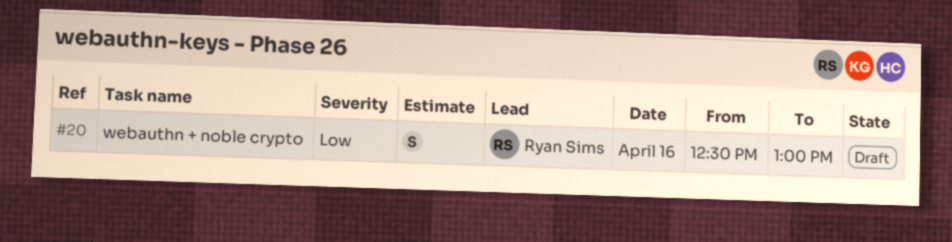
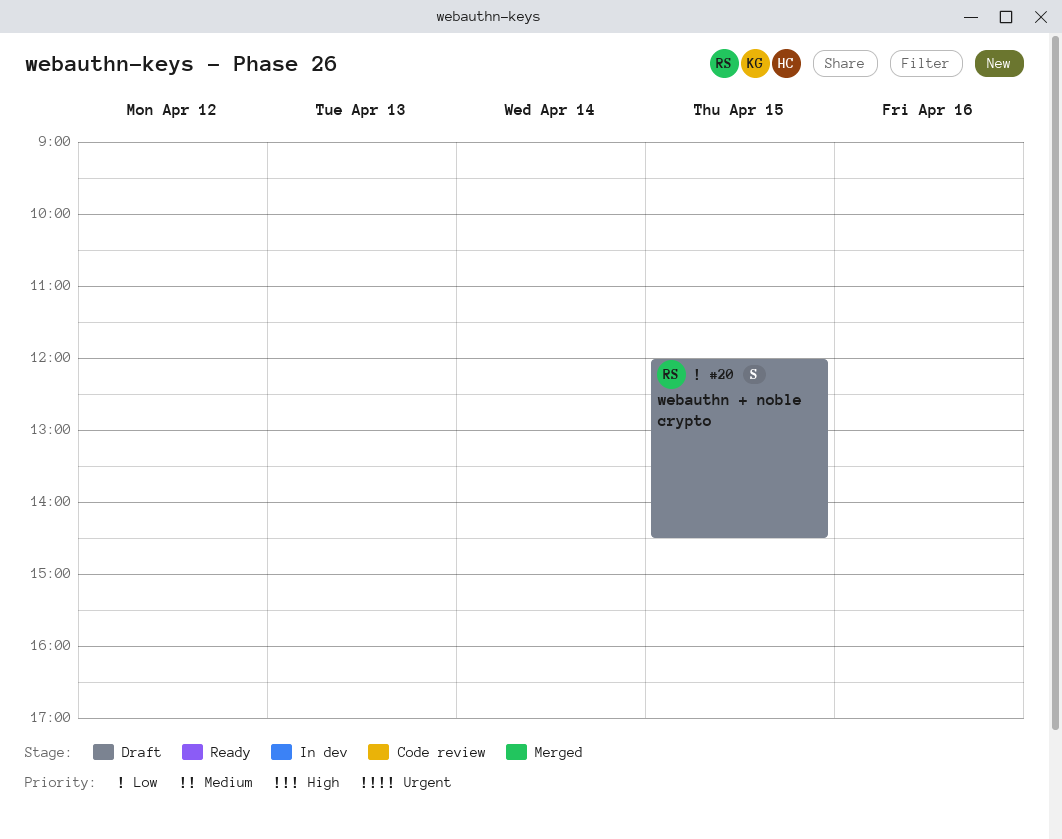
#20, day: Apr 16 -> Apr 15
#20, begins: 12:30 -> 12:00
#20, ends: 13:00 -> 14:30

